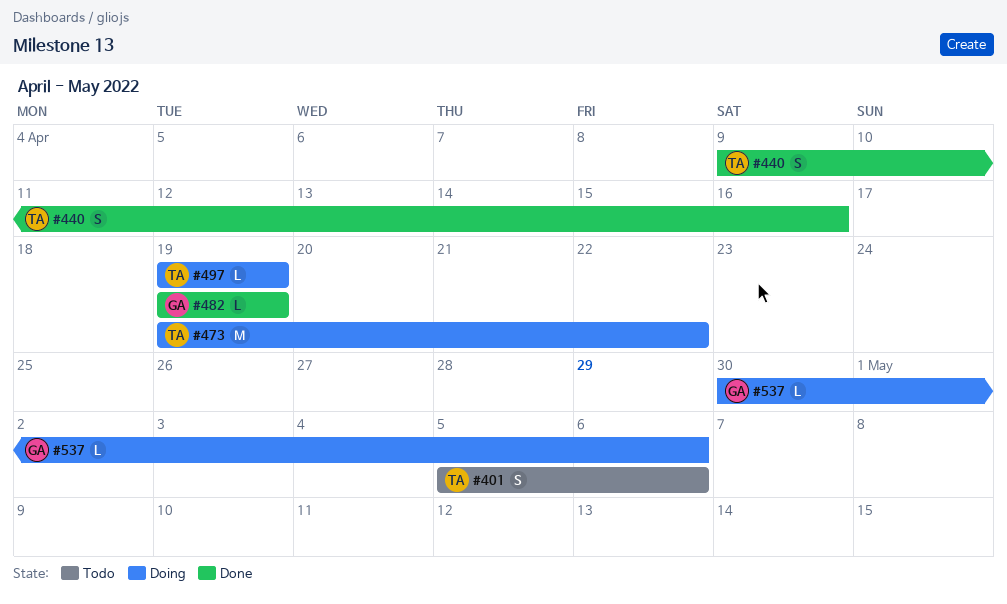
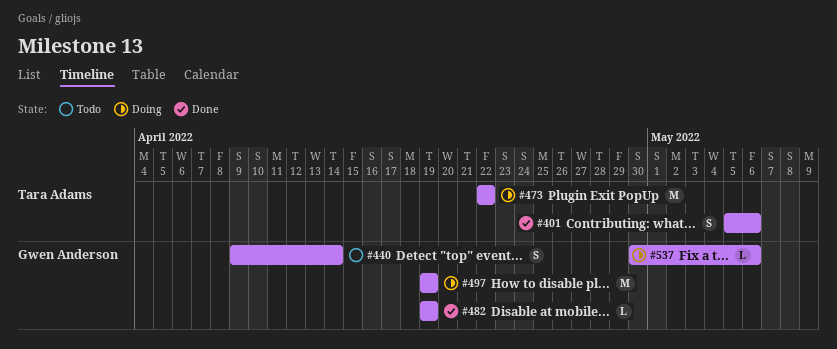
#401, status: Todo -> Done
#440, status: Done -> Todo
#440, owner: Tara Adams -> Gwen Anderson
#440, due: Apr 16 -> Apr 14
#473, start: Apr 19 -> Apr 22
#497, owner: Tara Adams -> Gwen Anderson
#497, estimate: L -> M

